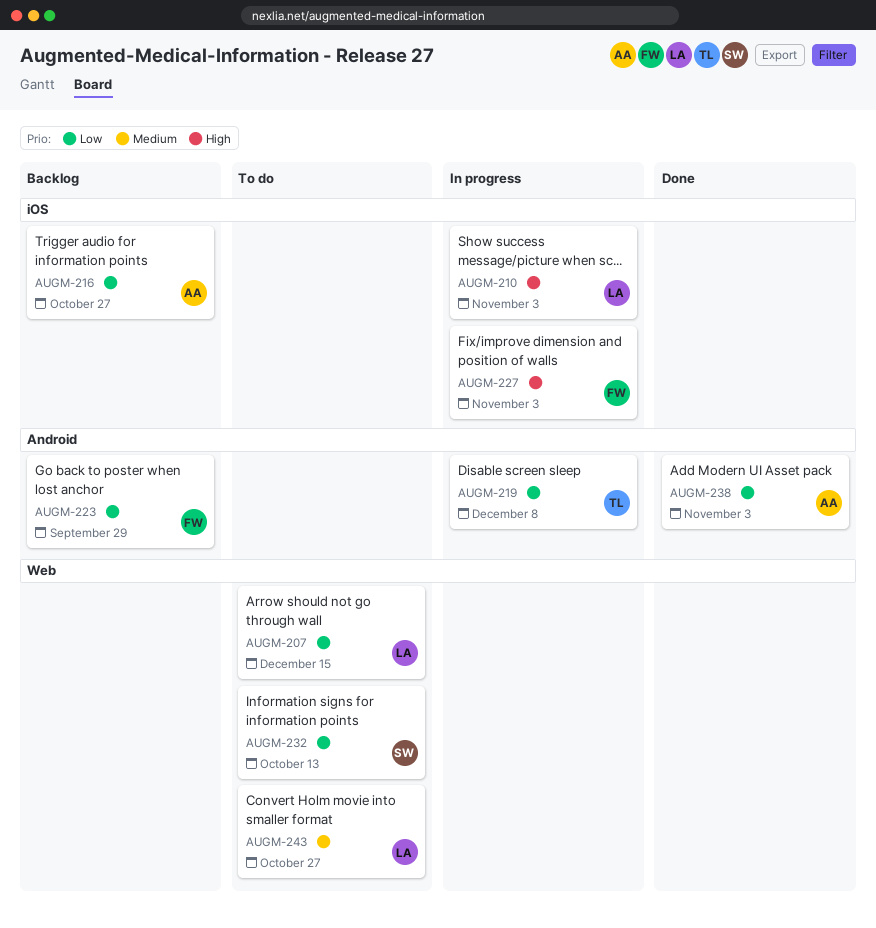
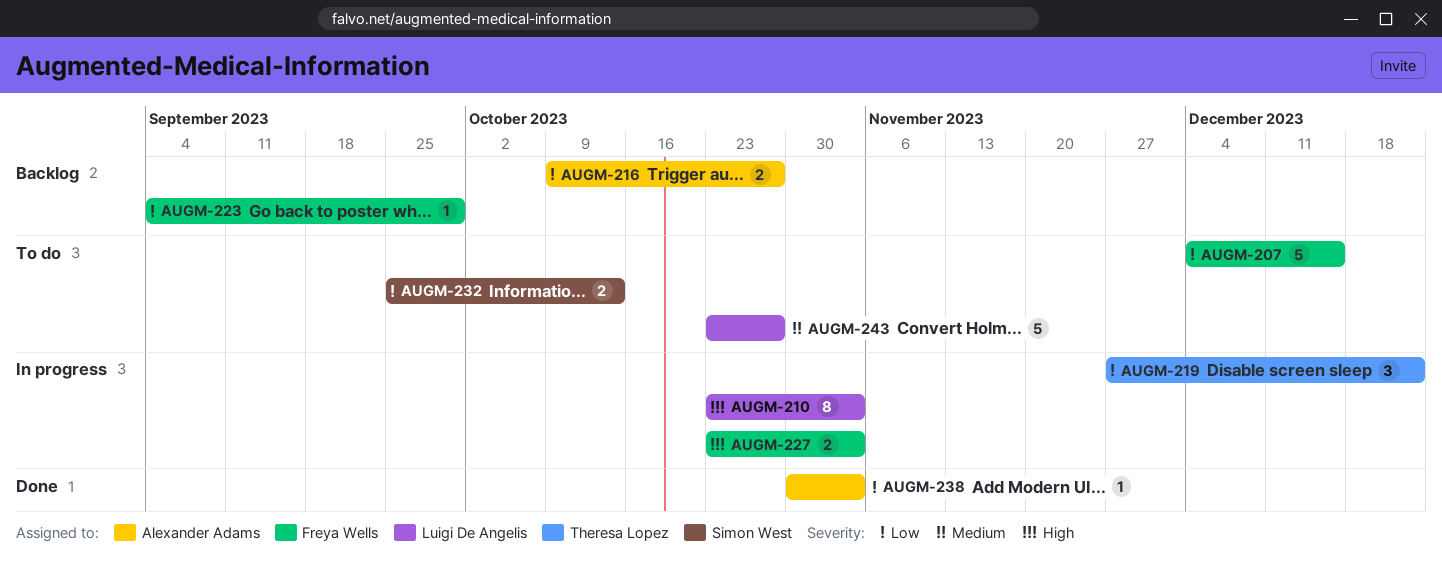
AUGM-207, owner: Luigi De Angelis -> Freya Wells
AUGM-219, due: Dec 8 -> Dec 22

